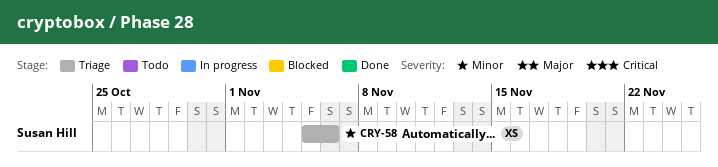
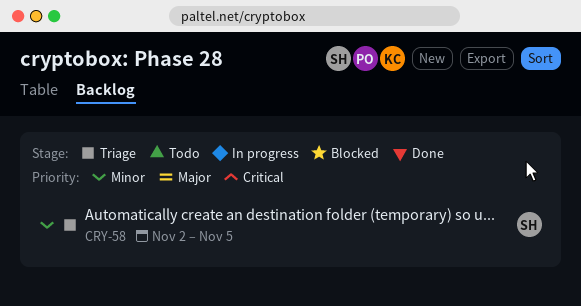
CRY-58, start: Nov 5 -> Nov 2
CRY-58, due: Nov 6 -> Nov 5

